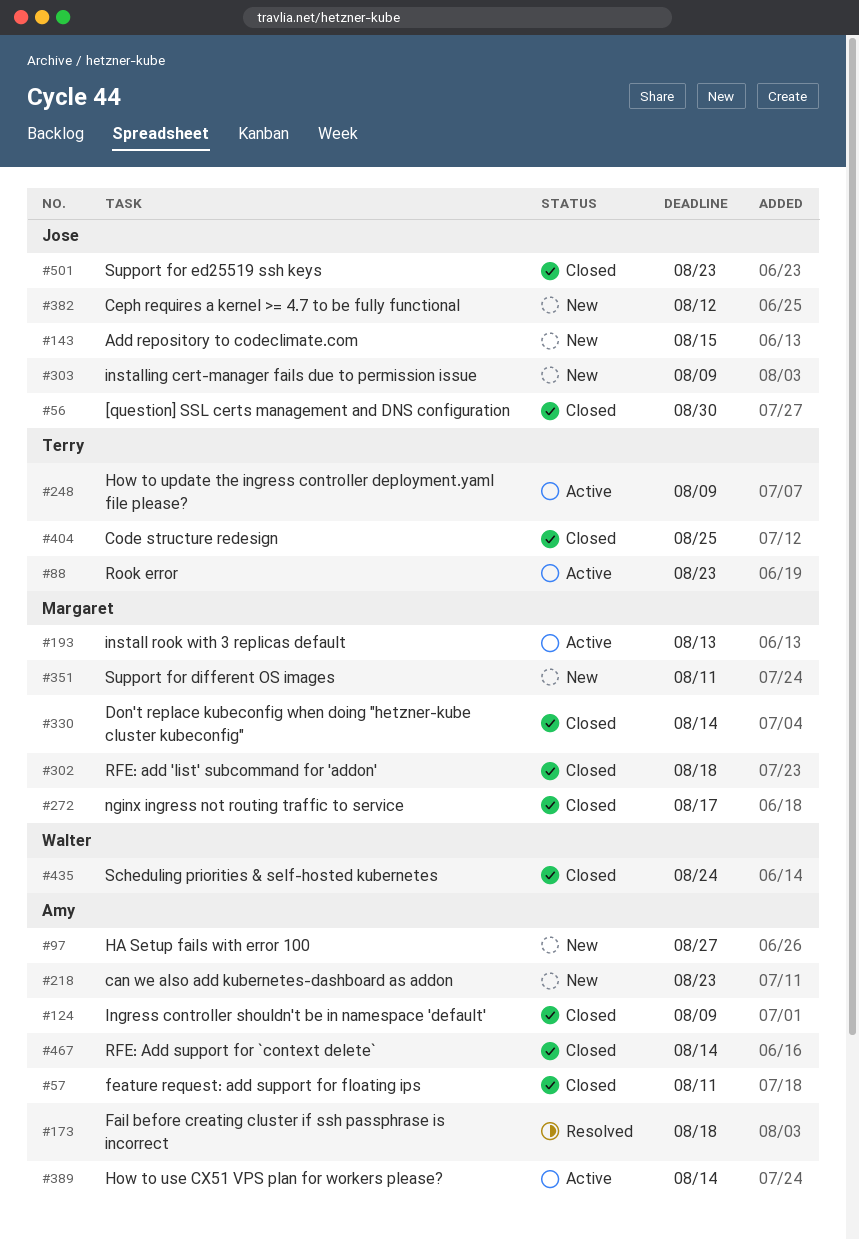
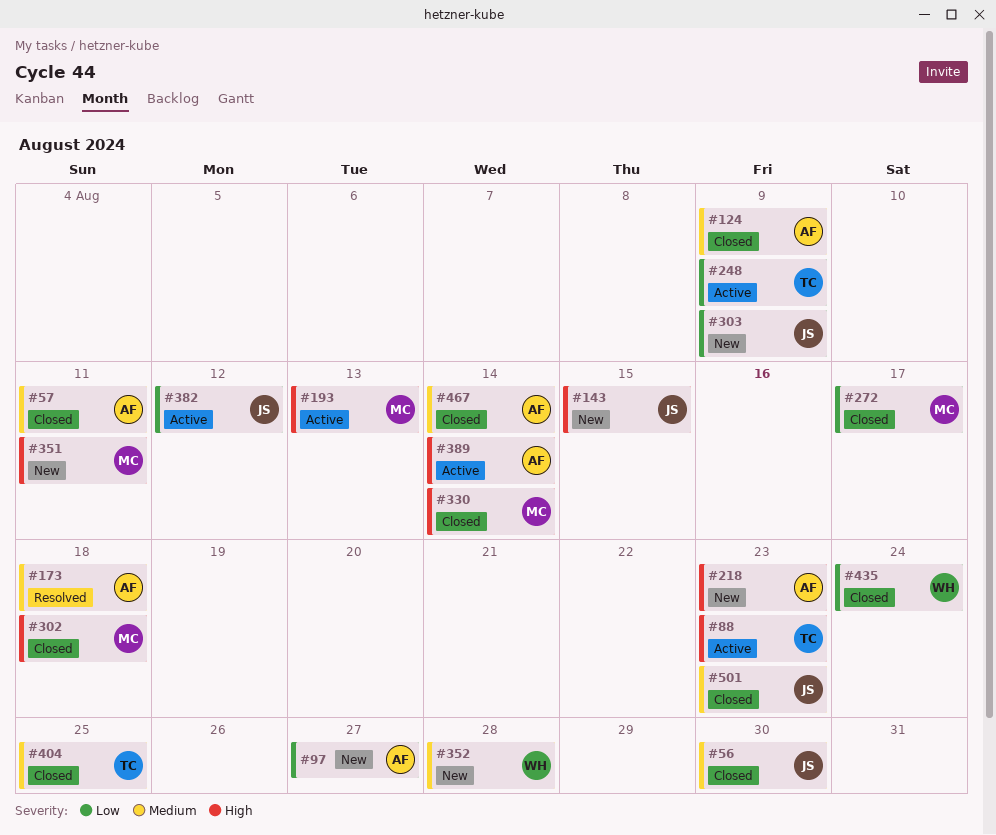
#352: none -> present
#382, status: New -> Active

